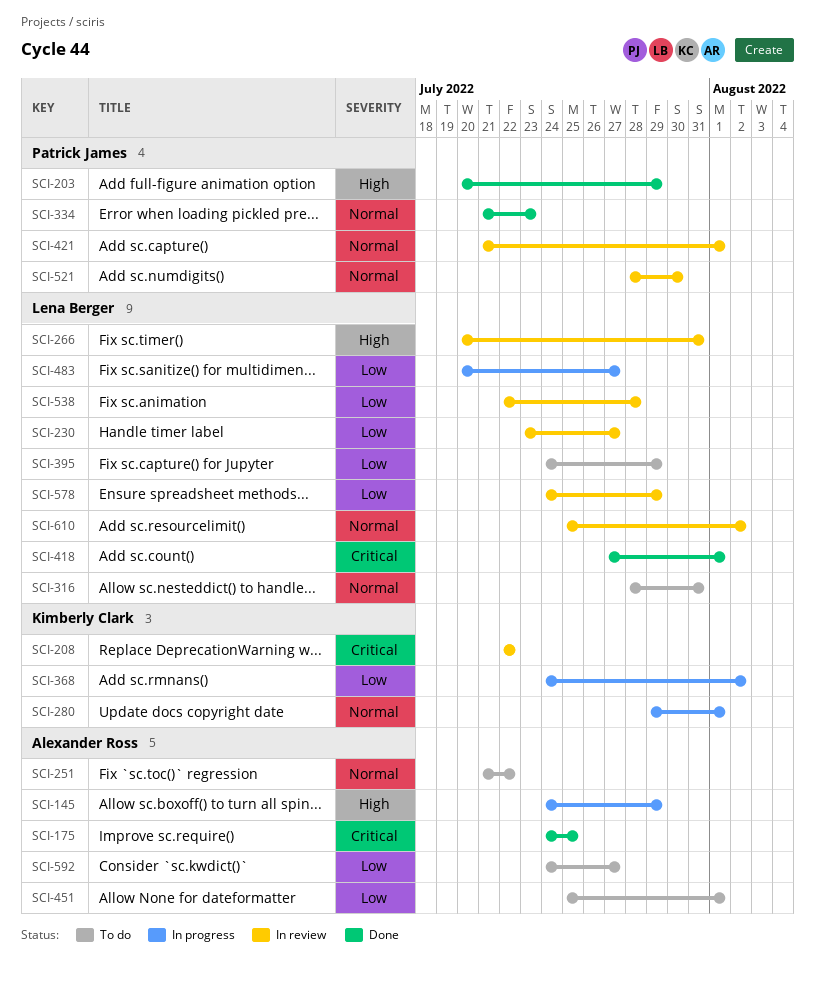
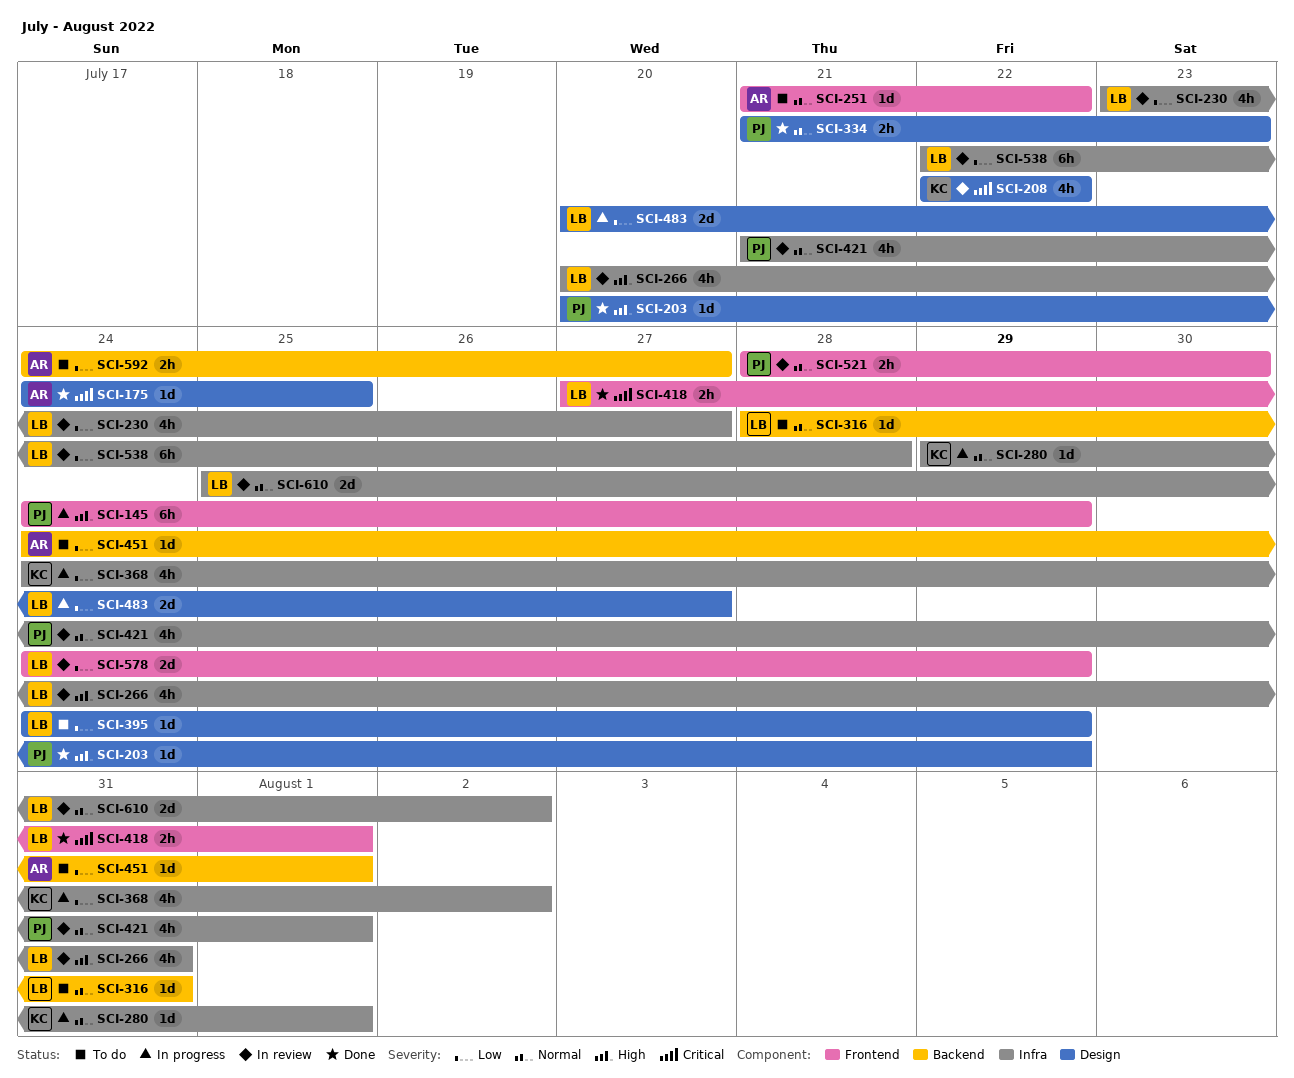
SCI-145, owner: Alexander Ross -> Patrick James
SCI-451, start: Jul 25 -> Jul 24

